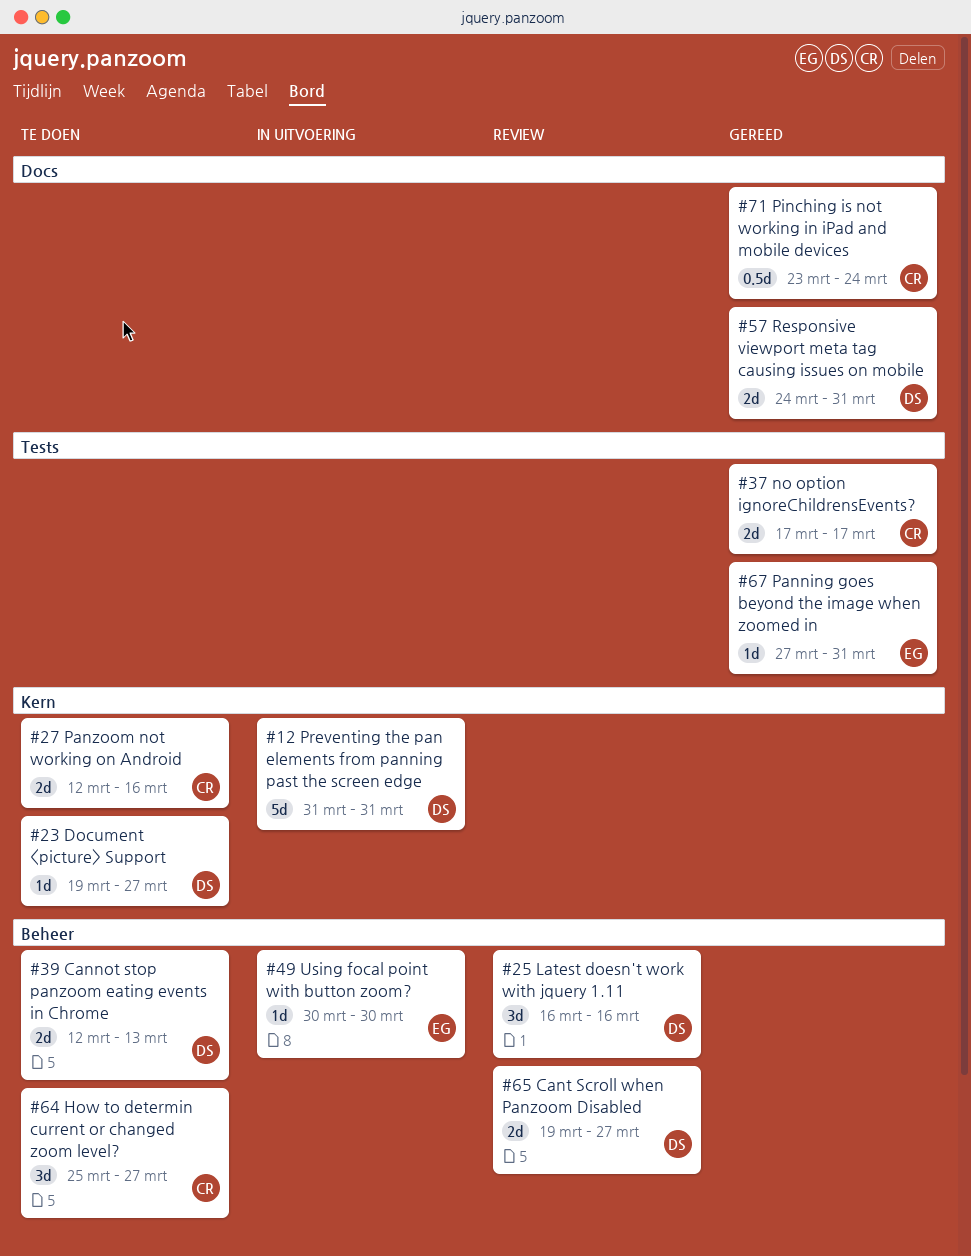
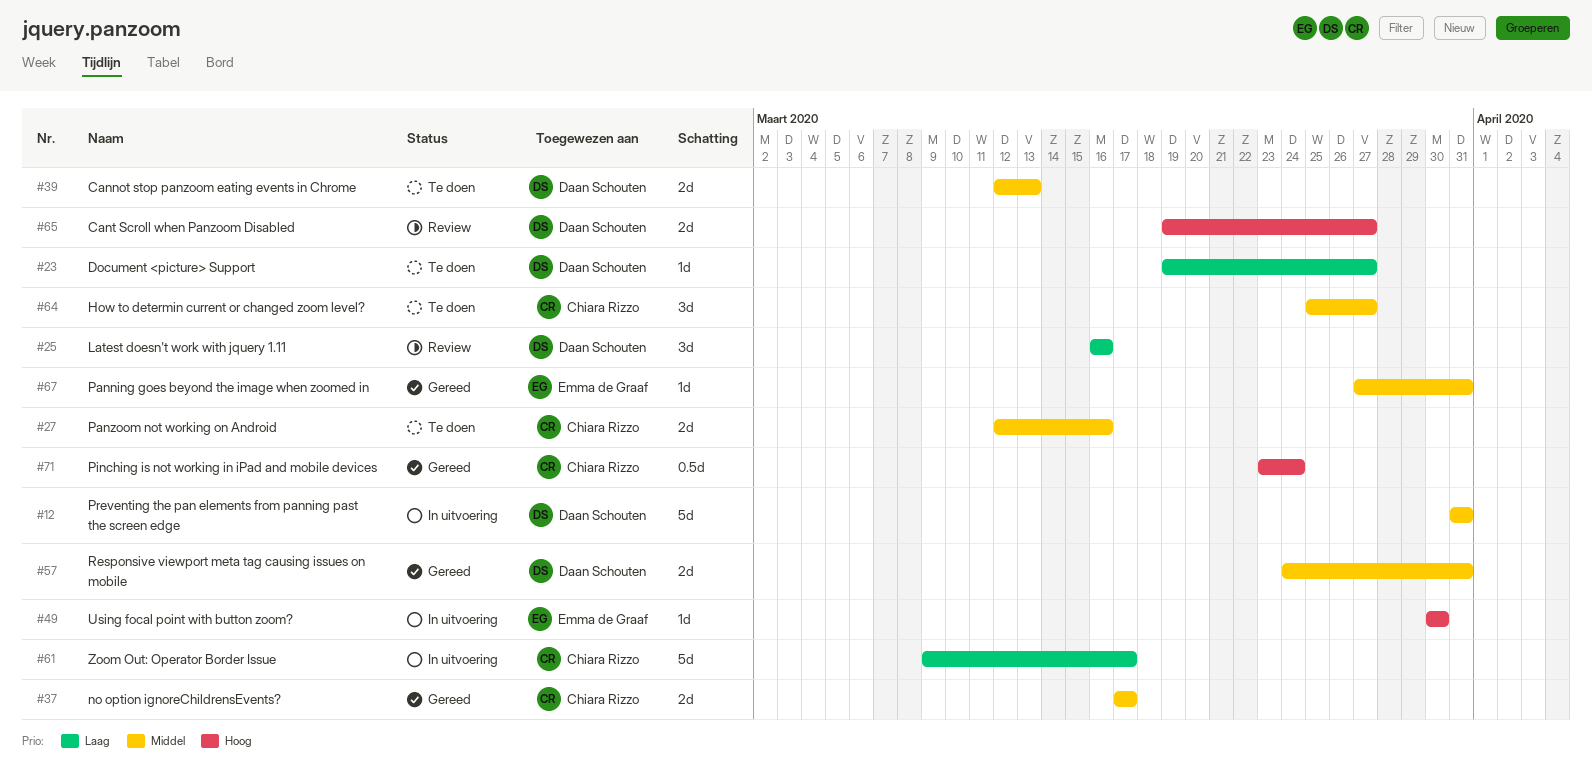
#61: none -> present

